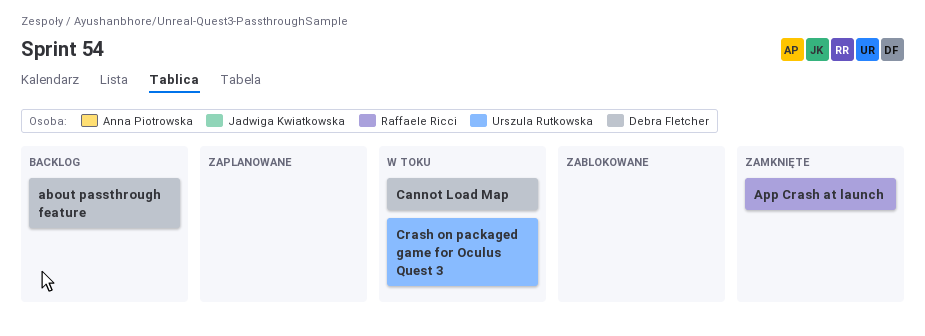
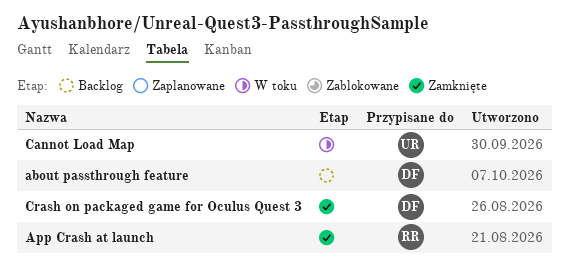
Cannot Load Map, owner: Debra Fletcher -> Urszula Rutkowska
Crash on packaged game for Oculus Quest 3, status: W toku -> Zamknięte
Crash on packaged game for Oculus Quest 3, owner: Urszula Rutkowska -> Debra Fletcher

